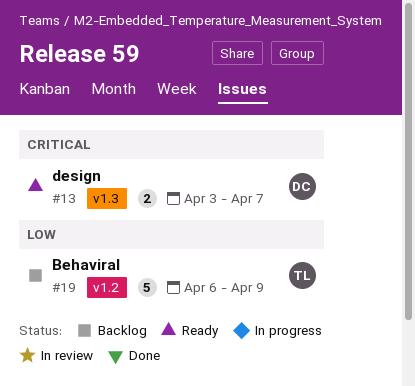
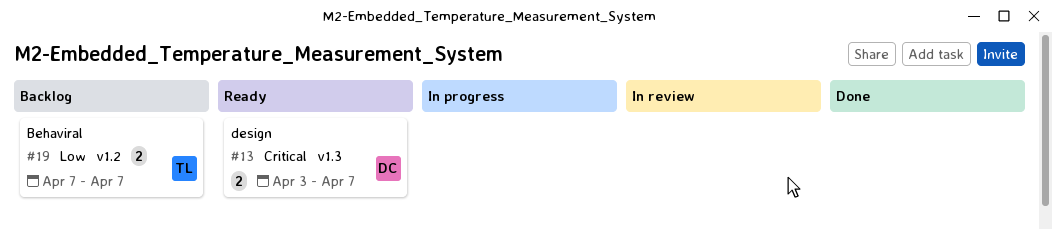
#19, estimate: 5 -> 2
#19, start: Apr 6 -> Apr 7
#19, due: Apr 9 -> Apr 7

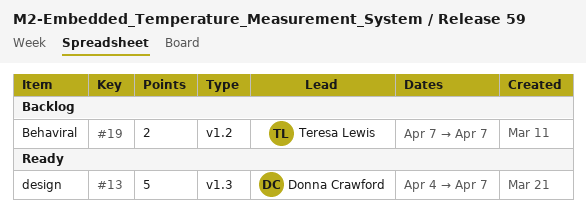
#13, estimate: 2 -> 5
#13, start: Apr 3 -> Apr 4

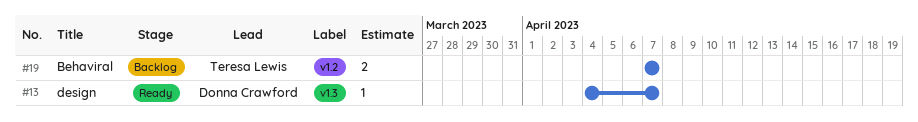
#13, estimate: 5 -> 1

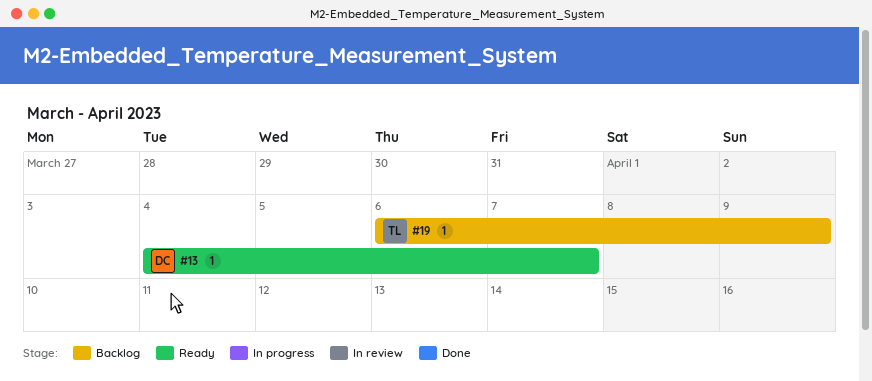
#19, estimate: 2 -> 1
#19, start: Apr 7 -> Apr 6
#19, due: Apr 7 -> Apr 9

